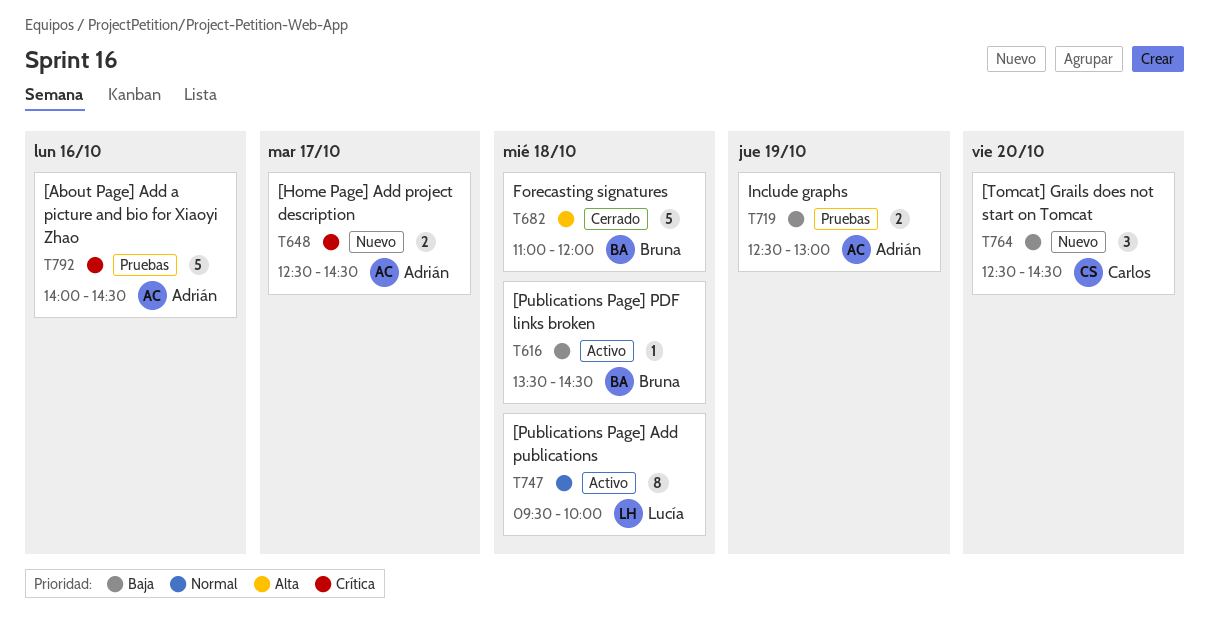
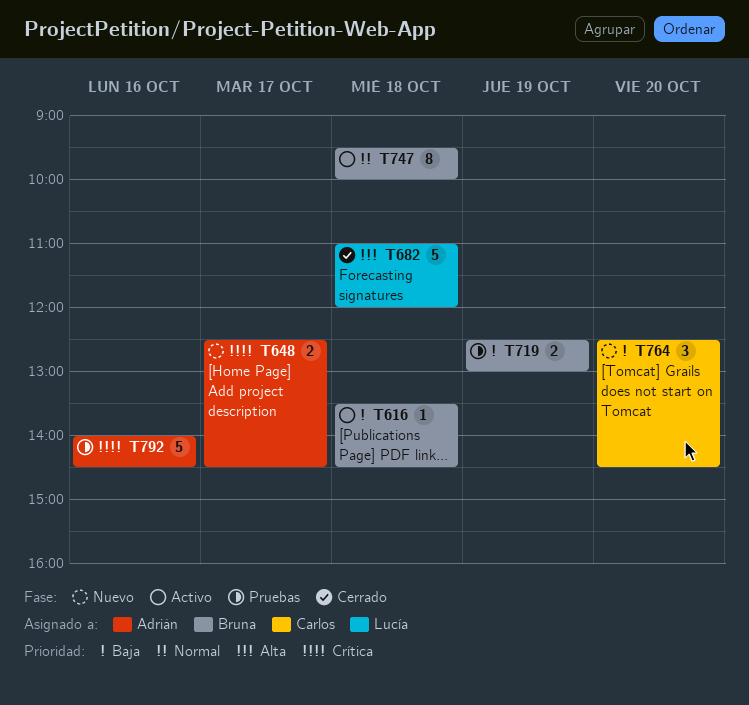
T682, owner: Bruna -> Lucía
T719, owner: Adrián -> Bruna
T747, owner: Lucía -> Bruna

